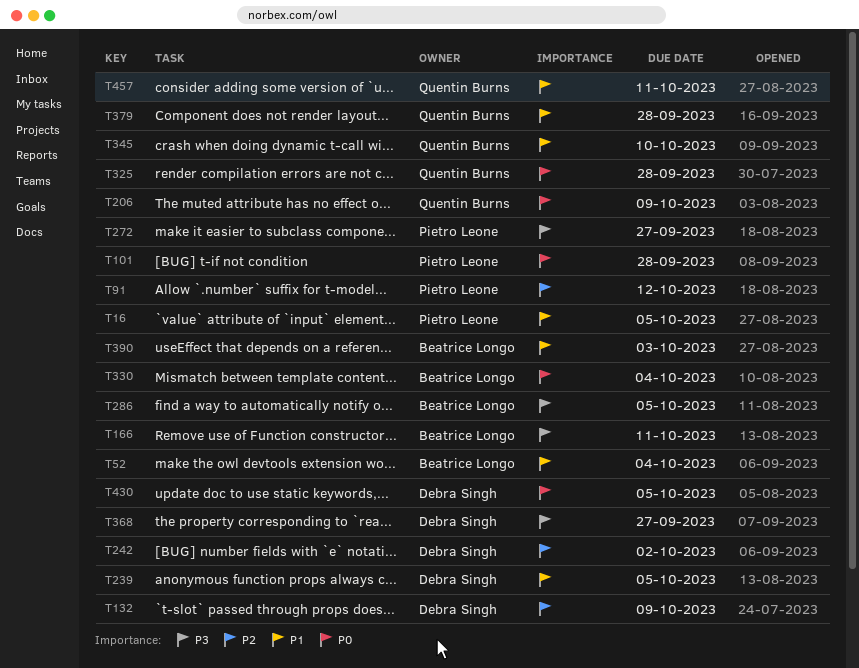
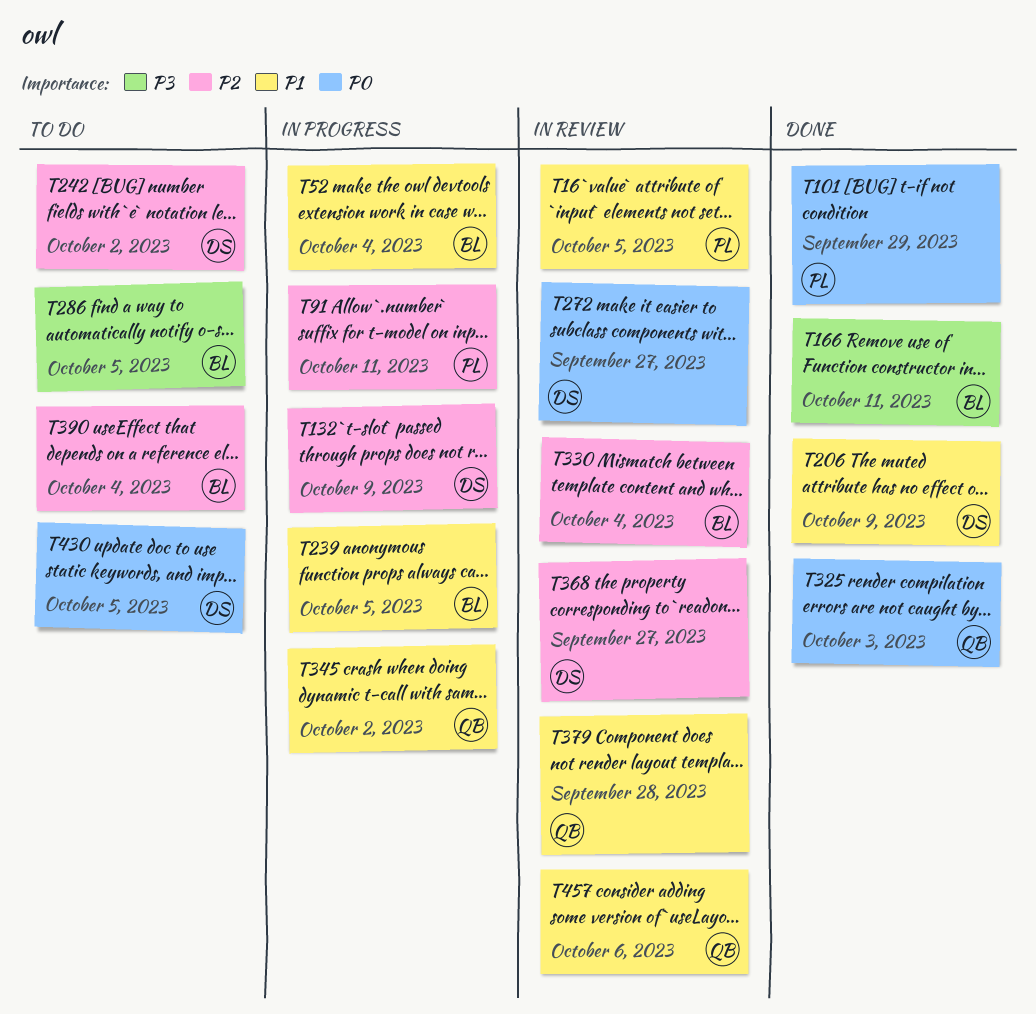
T91, due: Oct 12 -> Oct 11
T101, due: Sep 28 -> Sep 29
T206, owner: Quentin Burns -> Debra Singh
T206, priority: P0 -> P1
T239, owner: Debra Singh -> Beatrice Longo
T272, owner: Pietro Leone -> Debra Singh
T272, priority: P3 -> P0
T325, due: Sep 28 -> Oct 3
T330, priority: P0 -> P2
T345, due: Oct 10 -> Oct 2
T368, priority: P3 -> P2
T390, priority: P1 -> P2
T390, due: Oct 3 -> Oct 4
T457, due: Oct 11 -> Oct 6

